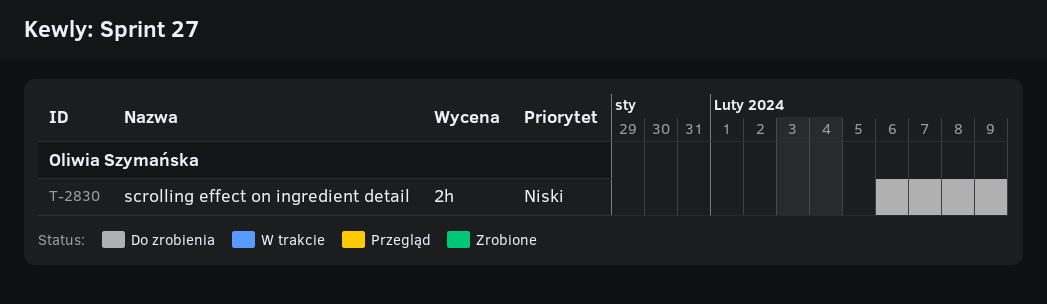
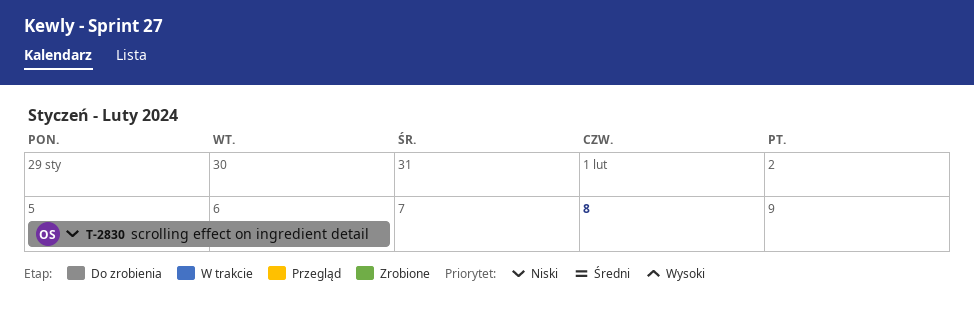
T-2830, start: Feb 6 -> Feb 5
T-2830, due: Feb 9 -> Feb 6

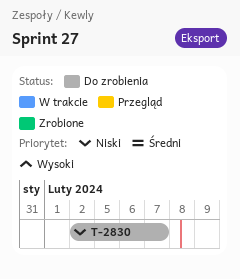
T-2830, start: Feb 5 -> Feb 2
T-2830, due: Feb 6 -> Feb 7

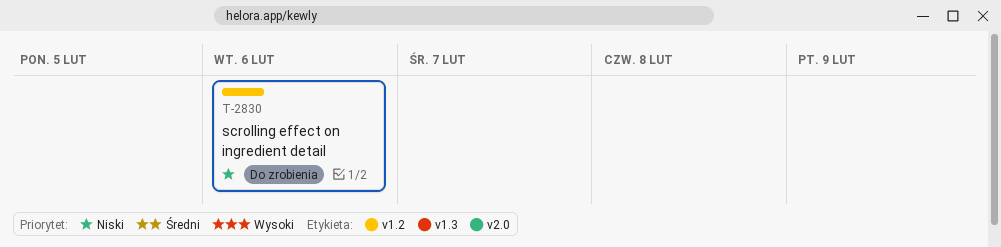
T-2830, due: Feb 7 -> Feb 6

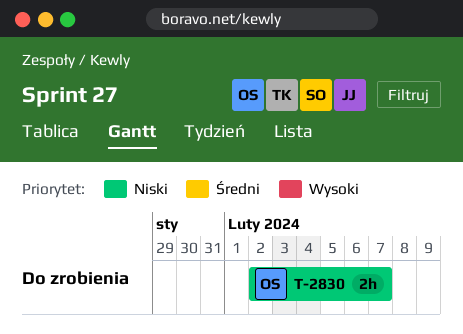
T-2830, due: Feb 6 -> Feb 7

